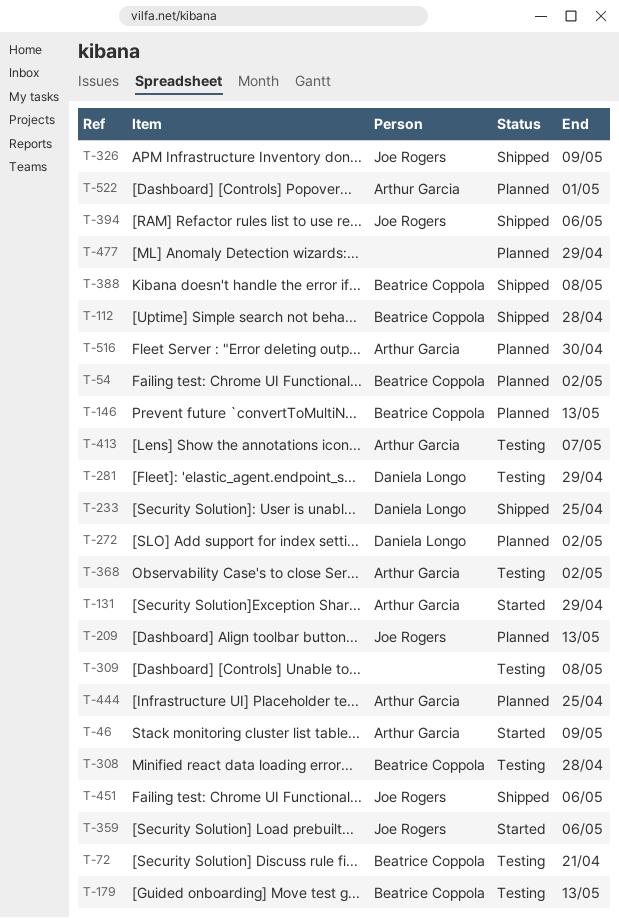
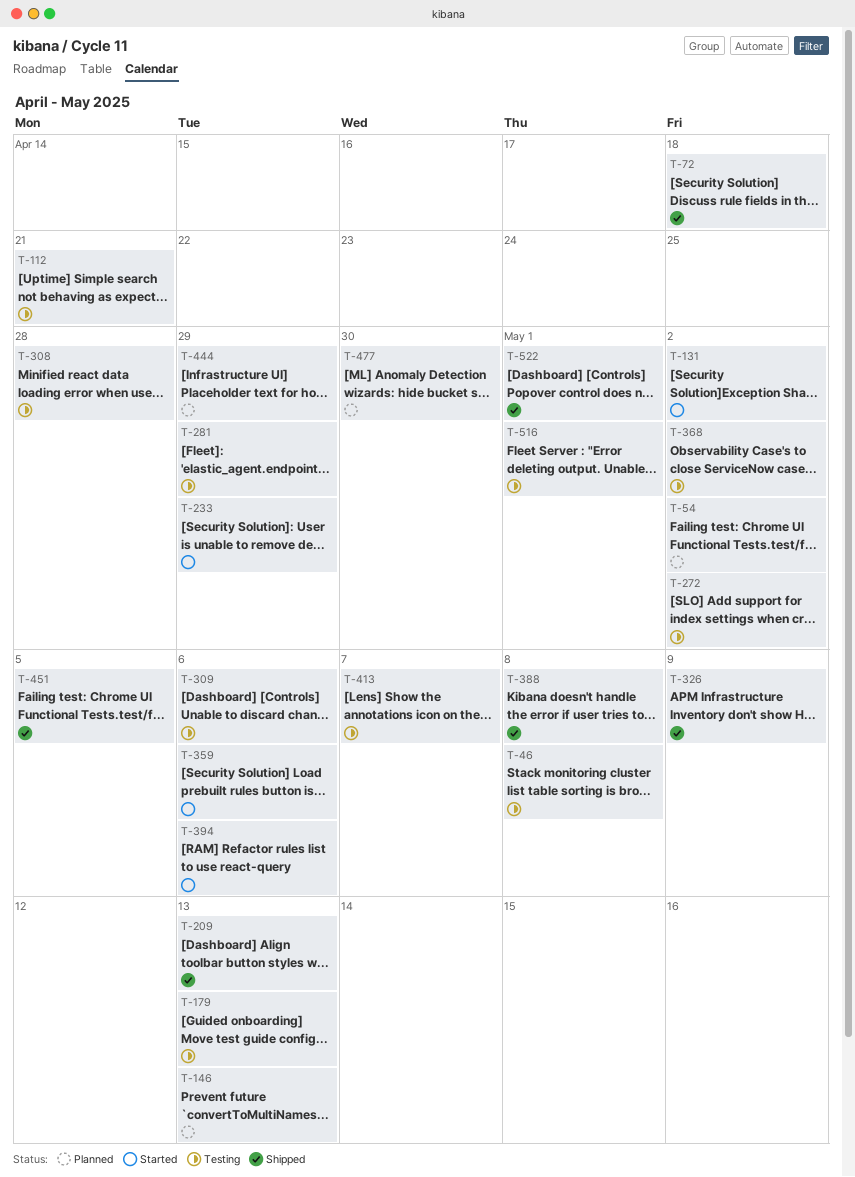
T-46, status: Started -> Testing
T-46, due: May 9 -> May 8
T-72, status: Testing -> Shipped
T-72, due: Apr 21 -> Apr 18
T-112, status: Shipped -> Testing
T-112, due: Apr 28 -> Apr 21
T-131, due: Apr 29 -> May 2
T-209, status: Planned -> Shipped
T-233, status: Shipped -> Started
T-233, due: Apr 25 -> Apr 29
T-272, status: Planned -> Testing
T-309, due: May 8 -> May 6
T-394, status: Shipped -> Started
T-444, due: Apr 25 -> Apr 29
T-451, due: May 6 -> May 5
T-477, due: Apr 29 -> Apr 30
T-516, status: Planned -> Testing
T-516, due: Apr 30 -> May 1
T-522, status: Planned -> Shipped

